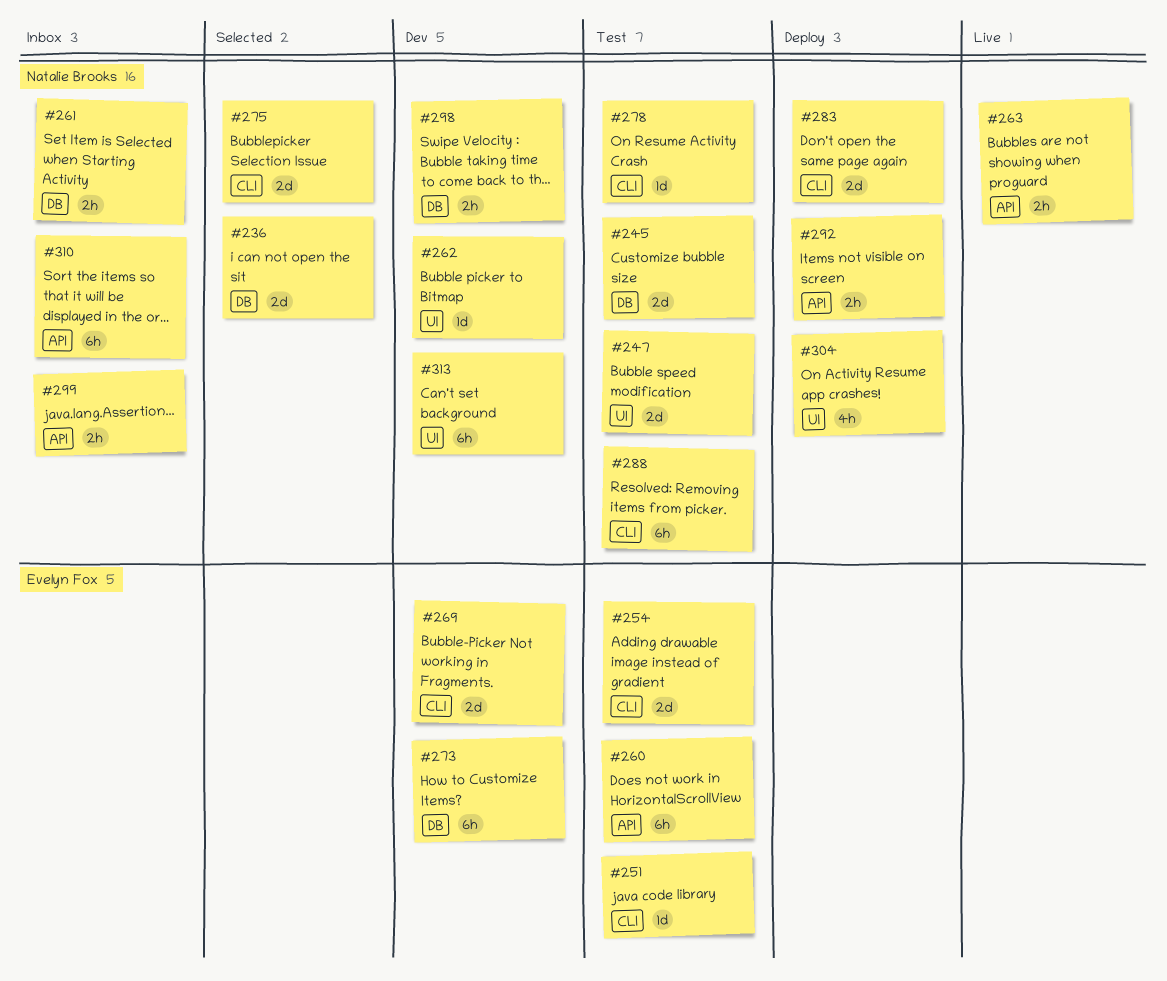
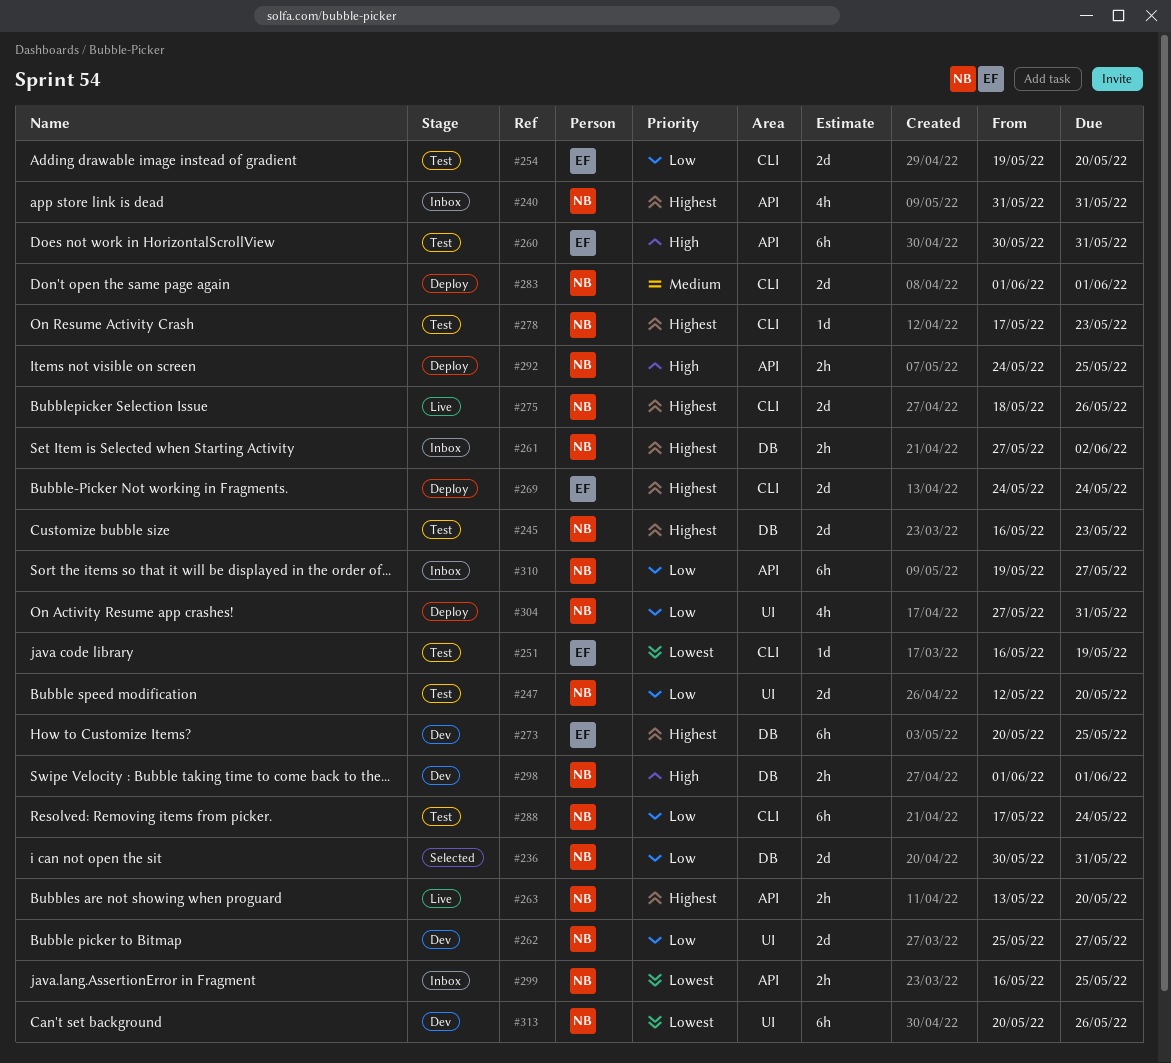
#240: none -> present
#262, estimate: 1d -> 2d
#269, status: Dev -> Deploy
#275, status: Selected -> Live

